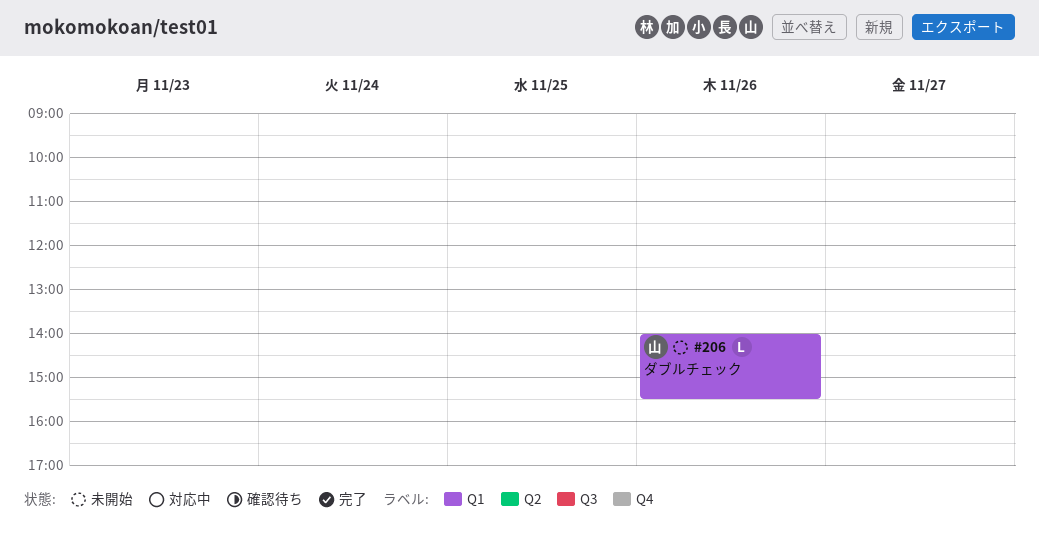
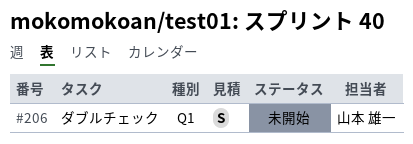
#206, estimate: L -> S

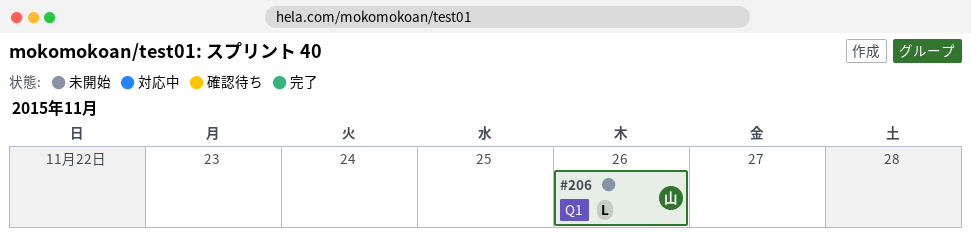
#206, estimate: S -> L

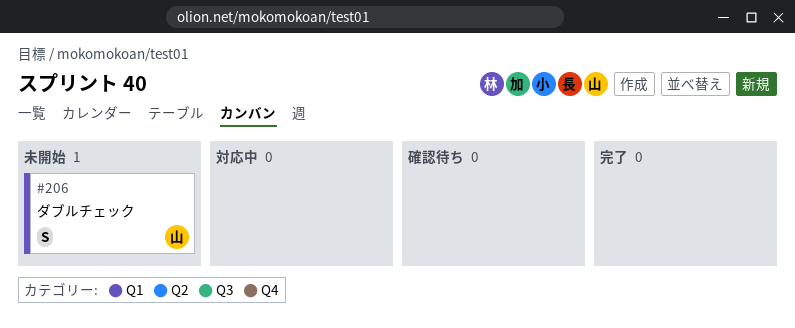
#206, estimate: L -> S

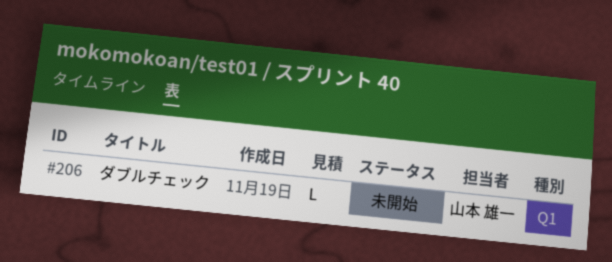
#206, estimate: S -> L

